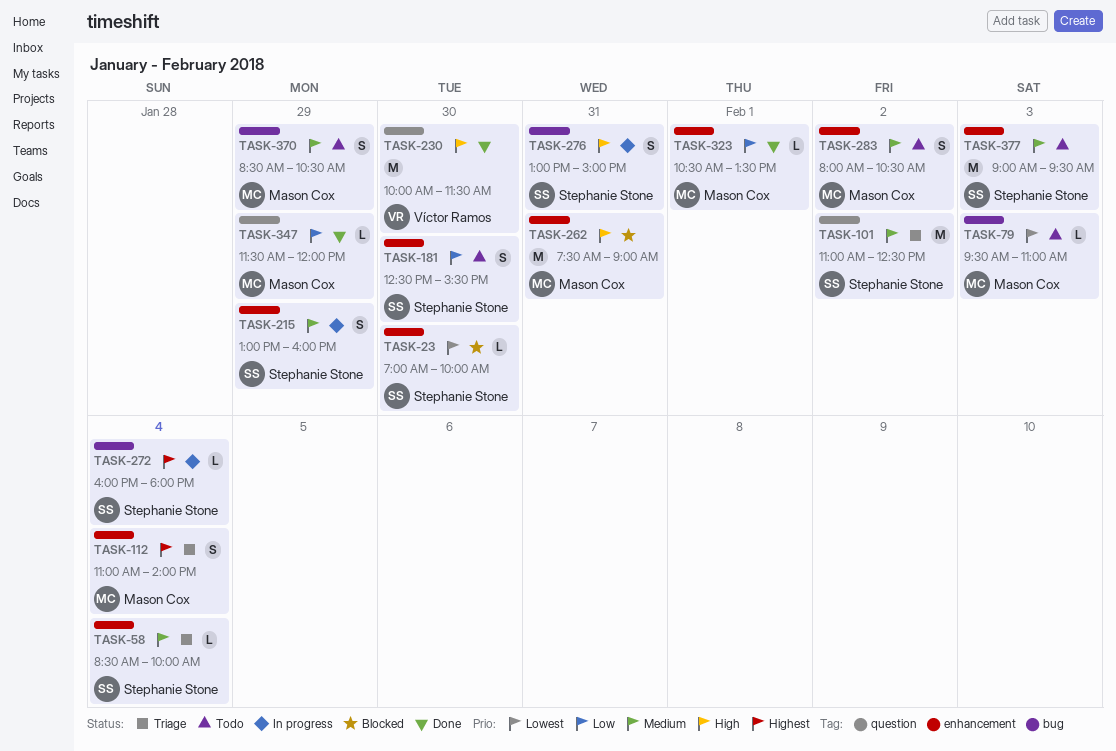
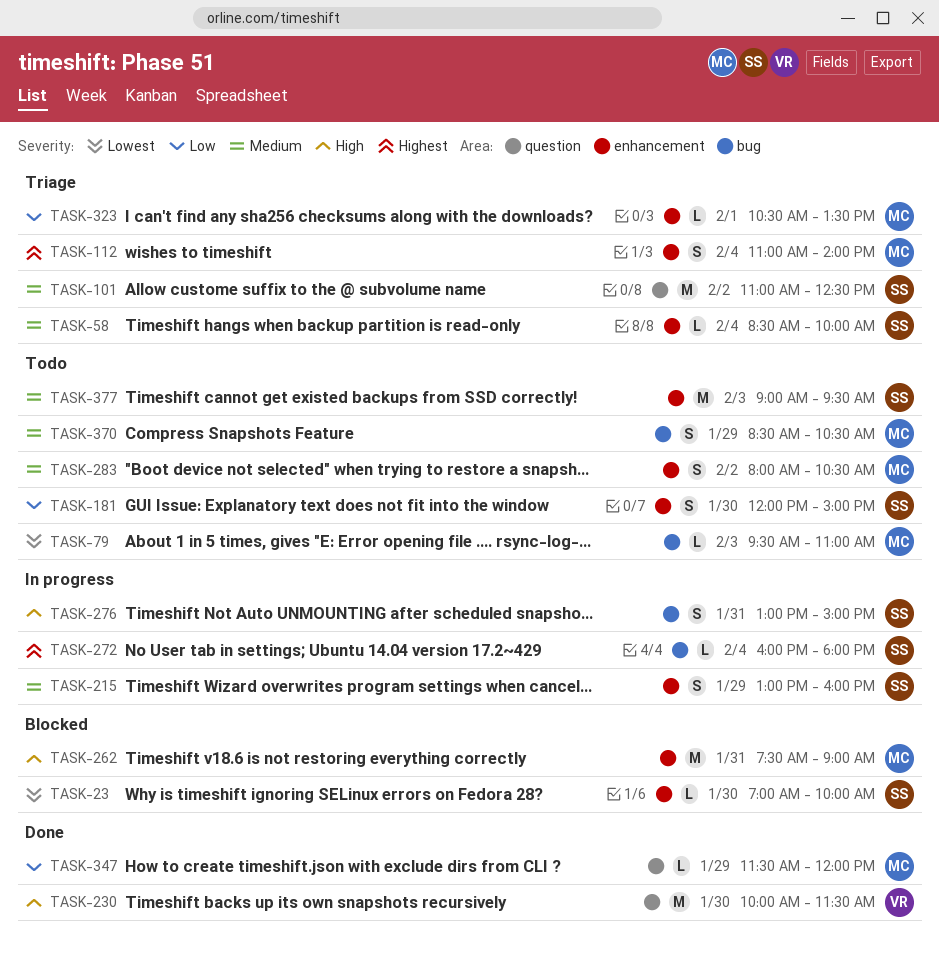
TASK-181, begins: 12:30 -> 12:00
TASK-181, ends: 15:30 -> 15:00
TASK-323, status: Done -> Triage

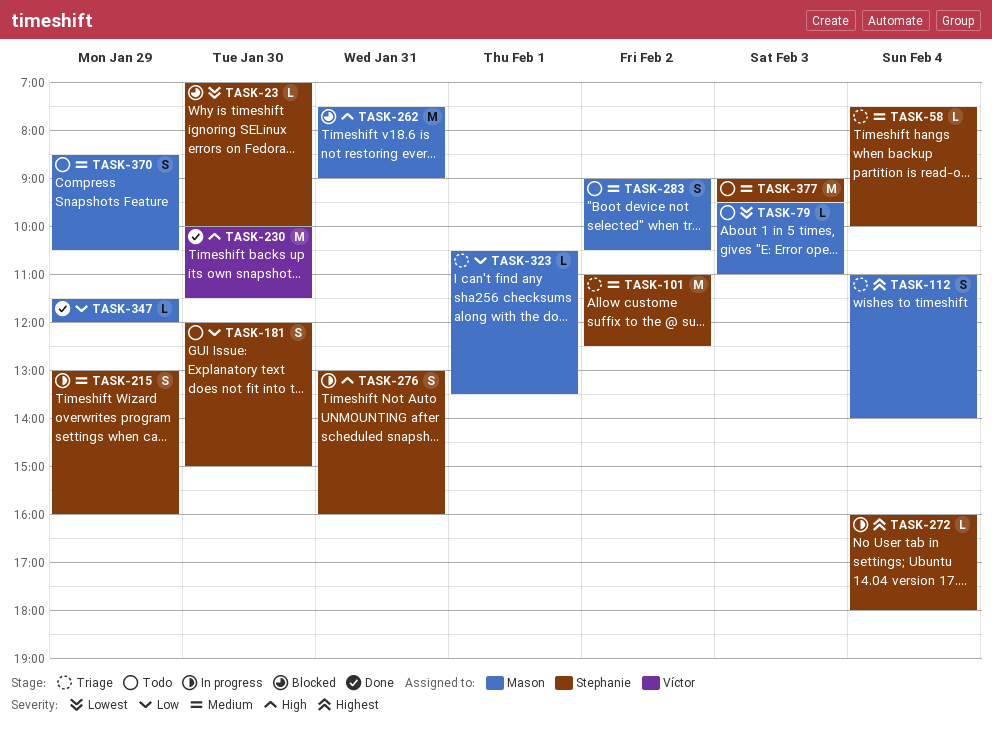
TASK-58, begins: 08:30 -> 07:30
TASK-276, ends: 15:00 -> 16:00
TASK-283, begins: 08:00 -> 09:00

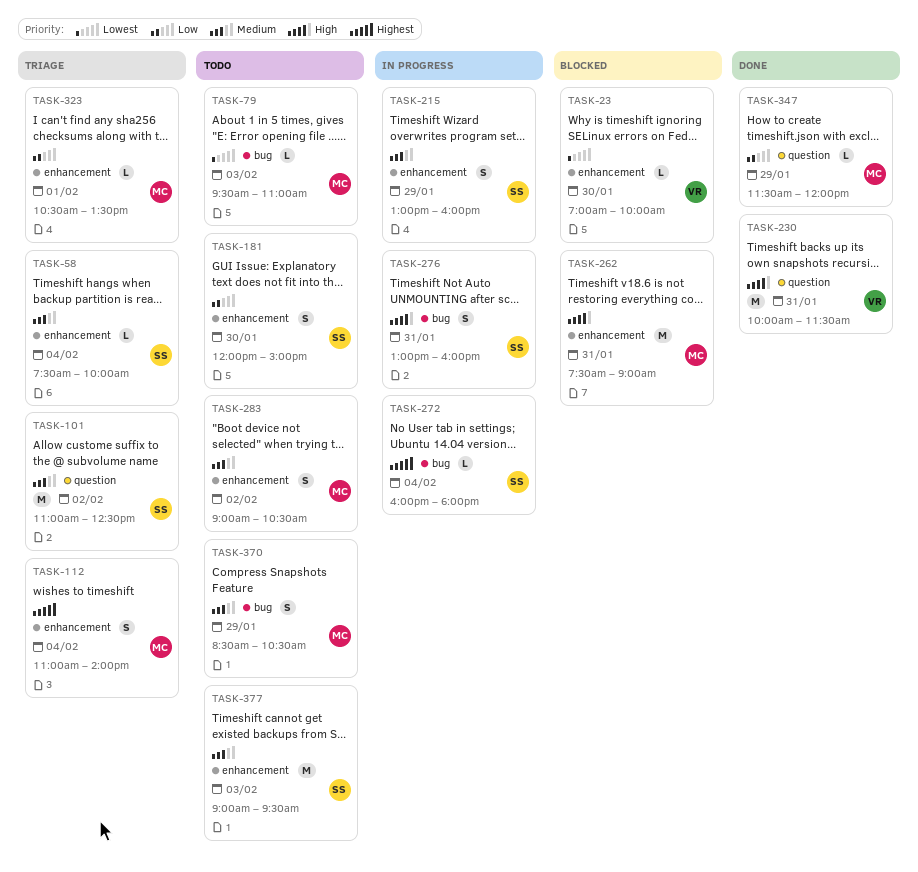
TASK-23, owner: Stephanie -> Víctor
TASK-230, day: Jan 30 -> Jan 31

